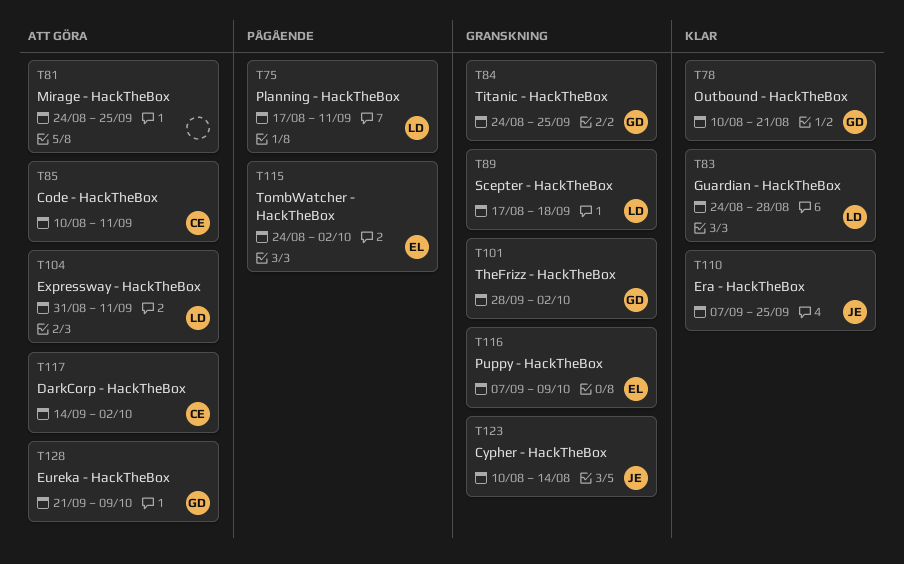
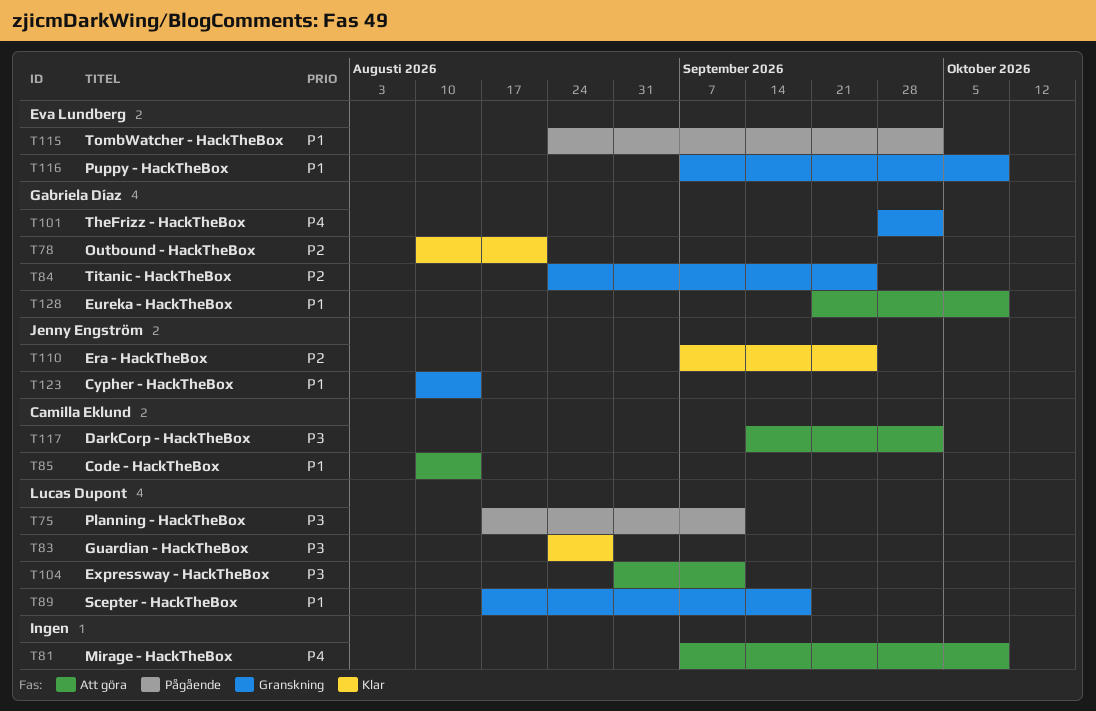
T81, start: Aug 24 -> Sep 7
T81, due: Sep 25 -> Oct 9
T85, due: Sep 11 -> Aug 14

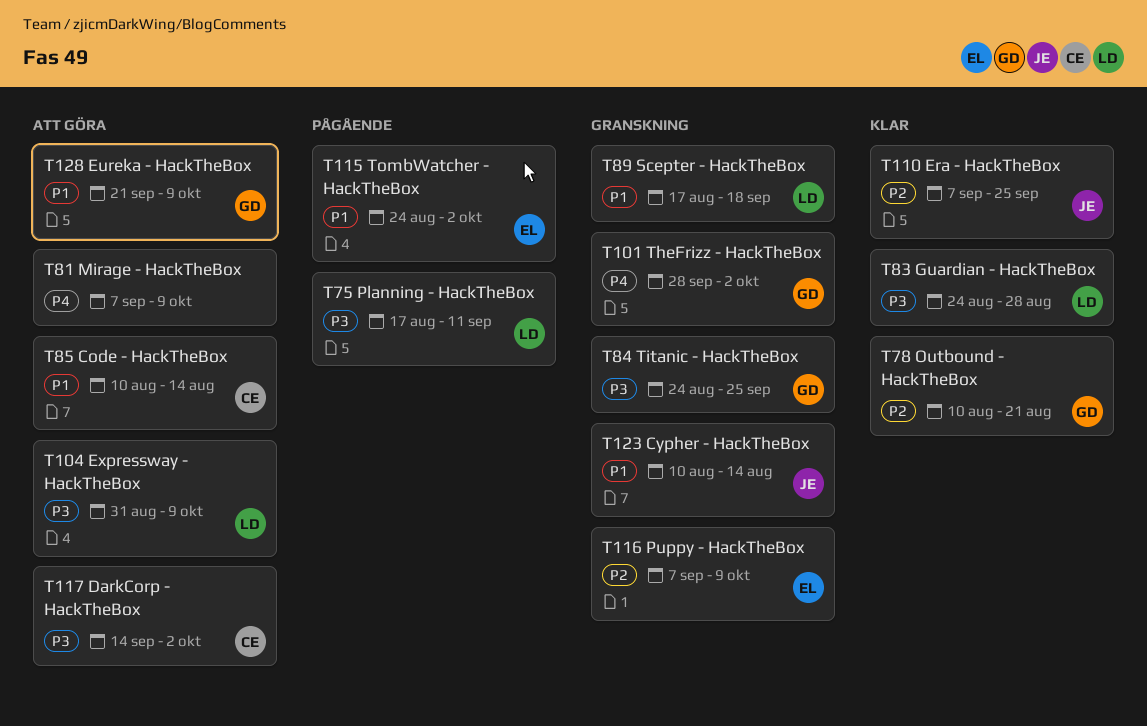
T84, priority: P2 -> P3
T104, due: Sep 11 -> Oct 9
T116, priority: P1 -> P2

